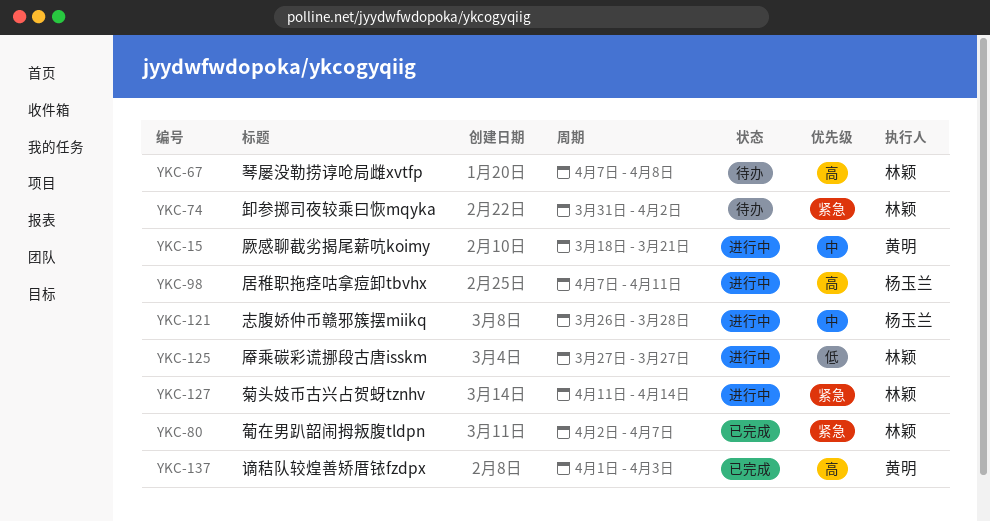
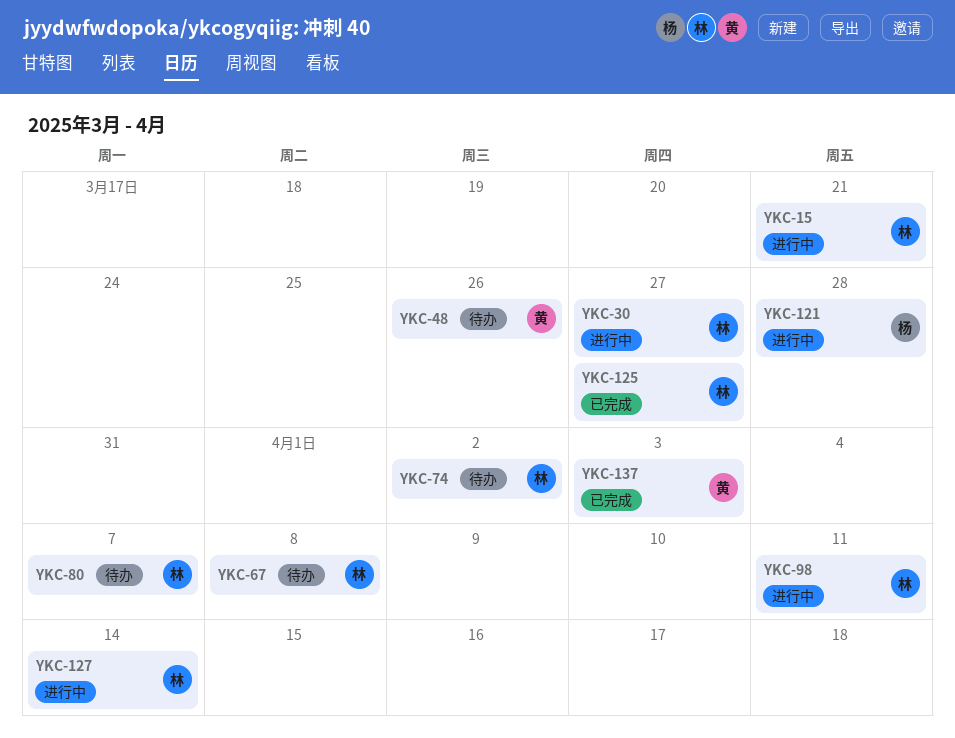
YKC-15, owner: 黄明 -> 林颖
YKC-30: none -> present
YKC-48: none -> present
YKC-80, status: 已完成 -> 待办
YKC-98, owner: 杨玉兰 -> 林颖
YKC-125, status: 进行中 -> 已完成

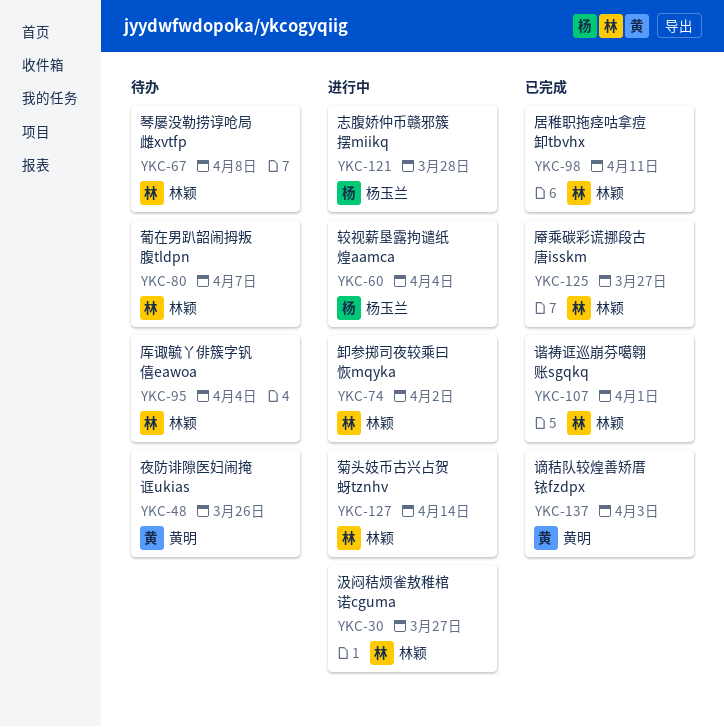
YKC-15: present -> none
YKC-60: none -> present
YKC-74, status: 待办 -> 进行中
YKC-95: none -> present
YKC-98, status: 进行中 -> 已完成
YKC-107: none -> present

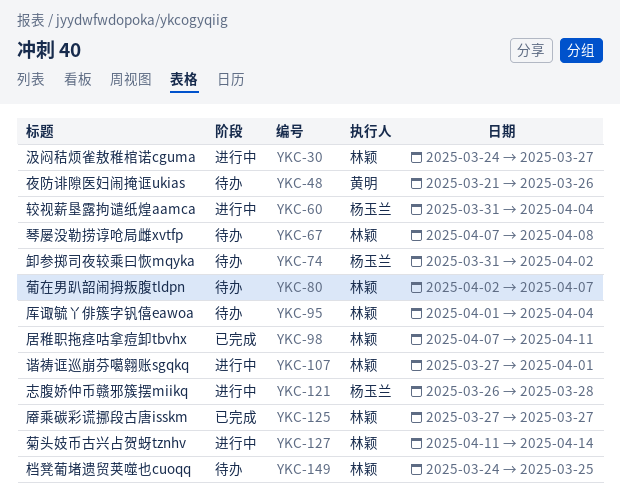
YKC-74, status: 进行中 -> 待办
YKC-74, owner: 林颖 -> 杨玉兰
YKC-107, status: 已完成 -> 进行中
YKC-137: present -> none
YKC-149: none -> present

